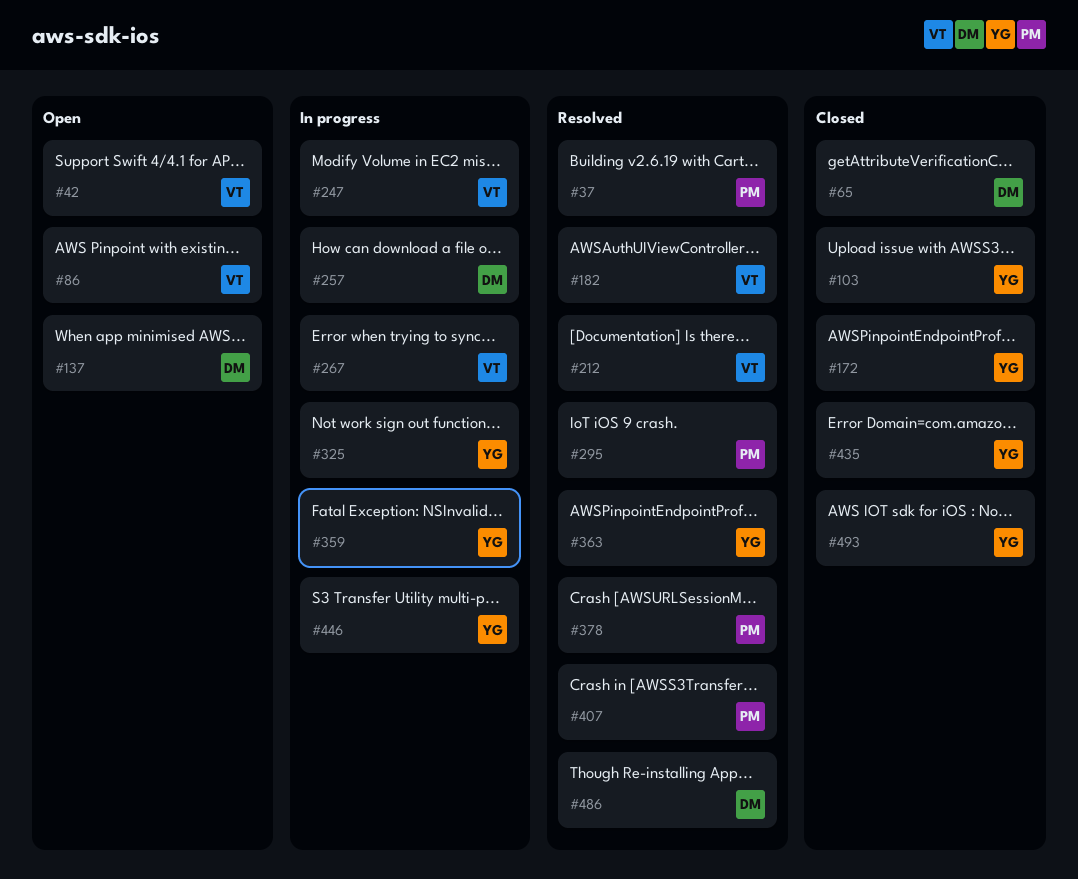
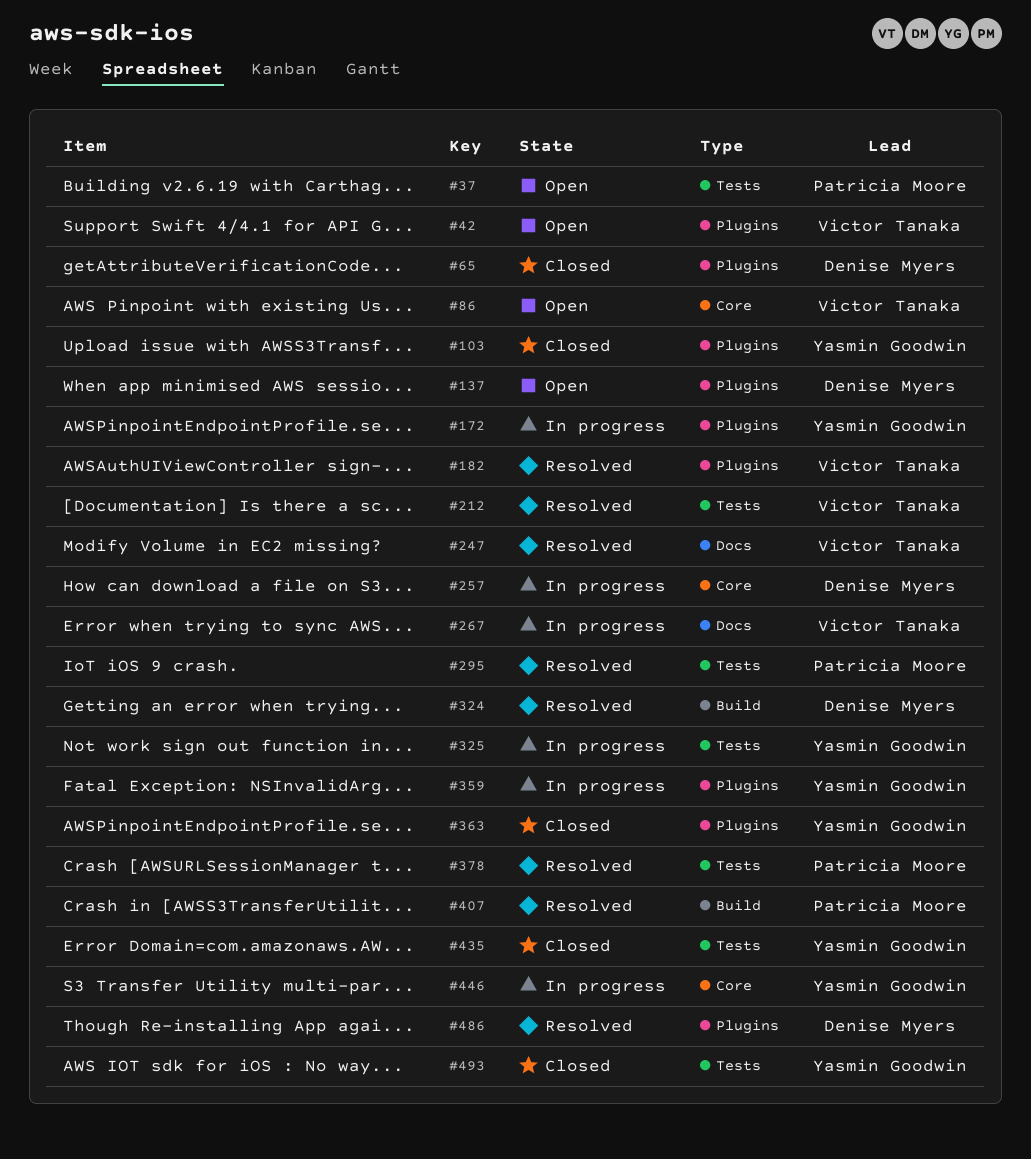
#37, status: Resolved -> Open
#172, status: Closed -> In progress
#247, status: In progress -> Resolved
#324: none -> present
#363, status: Resolved -> Closed

